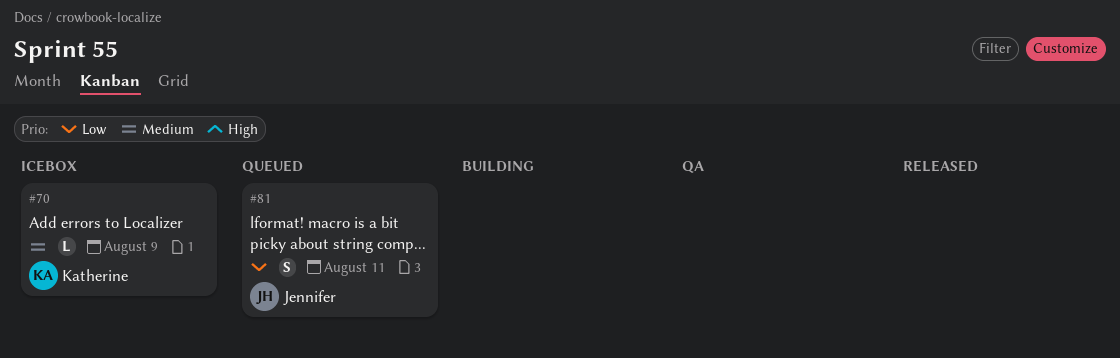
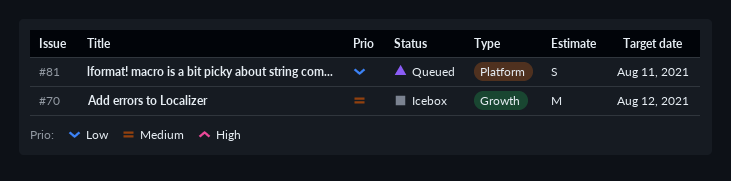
#70, estimate: L -> M
#70, due: Aug 9 -> Aug 12

